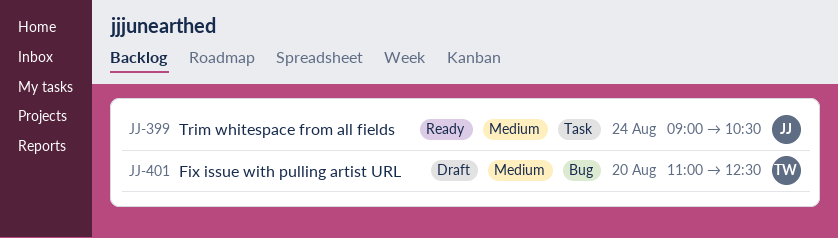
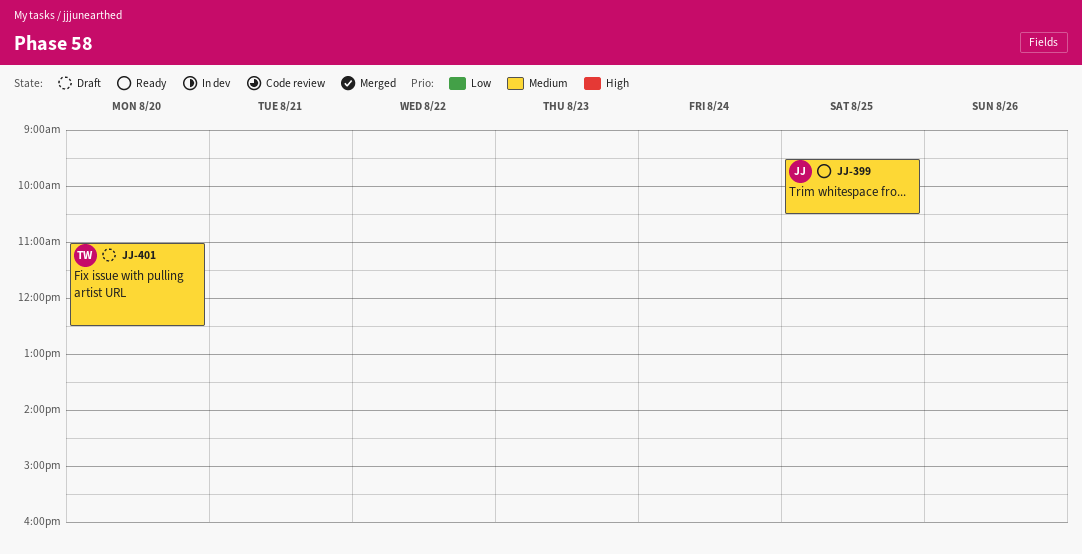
JJ-399, day: Aug 24 -> Aug 25
JJ-399, begins: 09:00 -> 09:30

